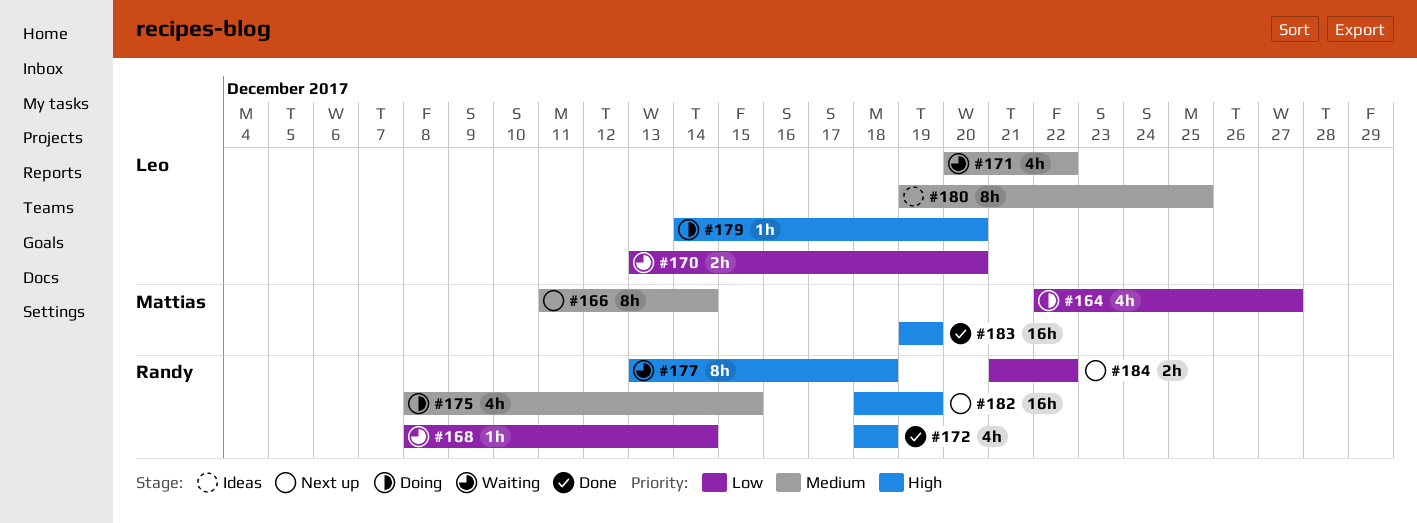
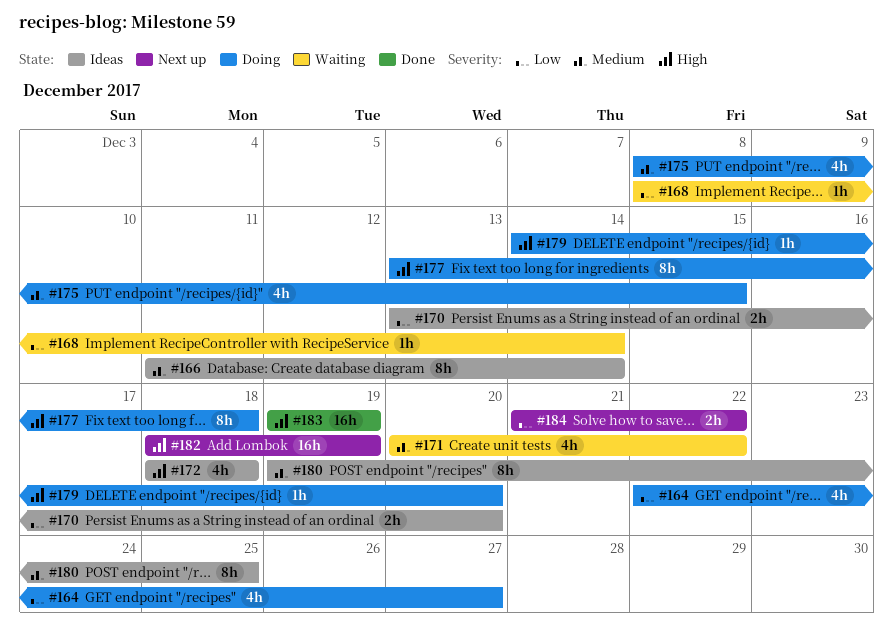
#166, status: Next up -> Ideas
#170, status: Waiting -> Ideas
#172, status: Done -> Ideas
#177, status: Waiting -> Doing

